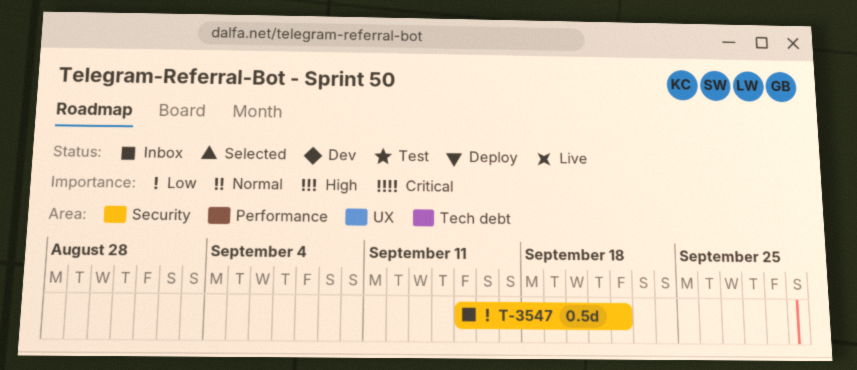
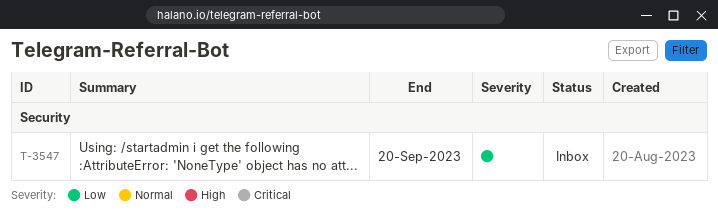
T-3547, due: Sep 22 -> Sep 20

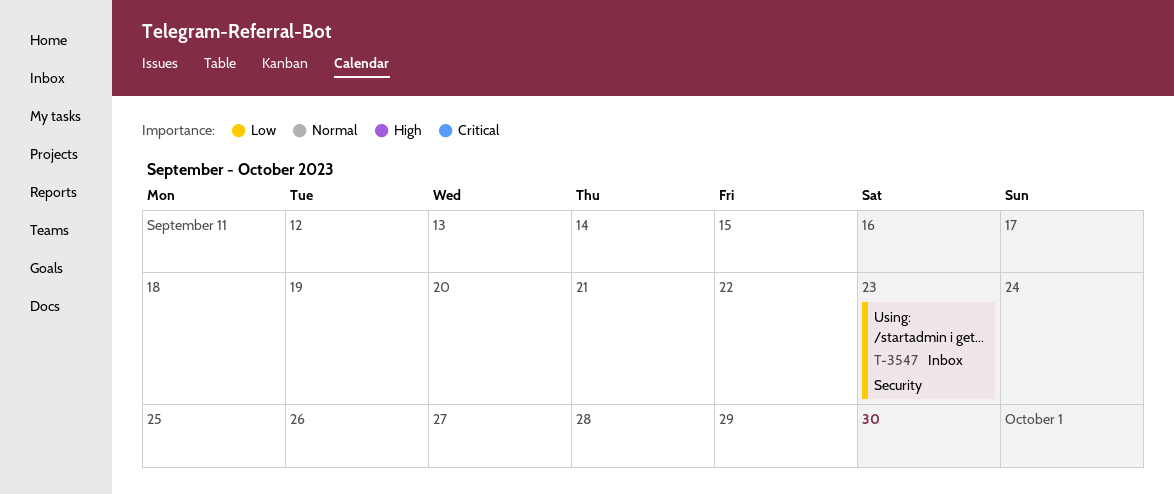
T-3547, due: Sep 20 -> Sep 23

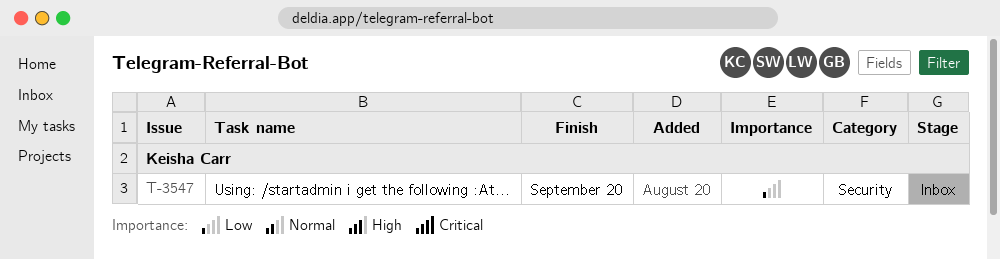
T-3547, due: Sep 23 -> Sep 20

